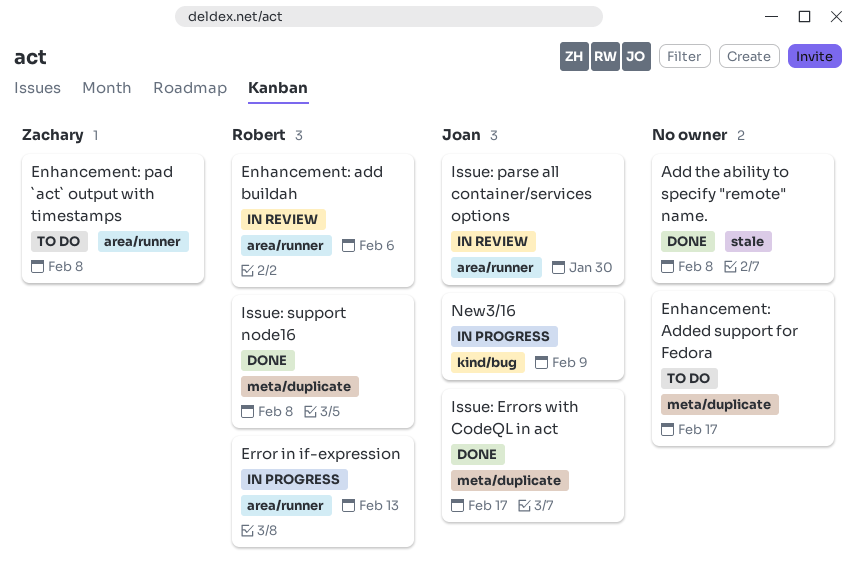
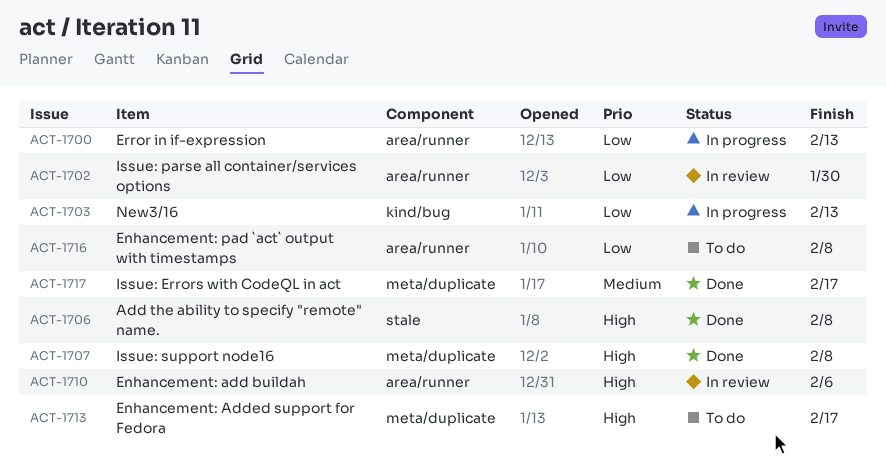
New3/16, due: Feb 9 -> Feb 13

